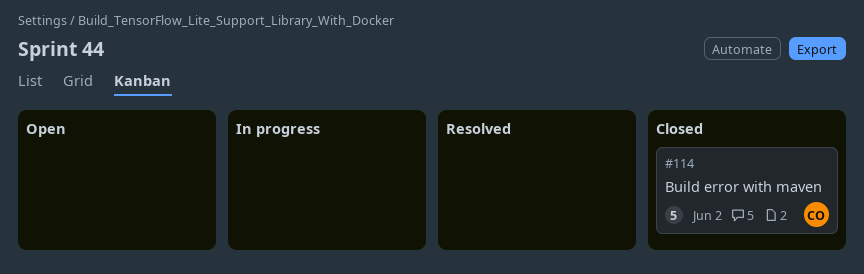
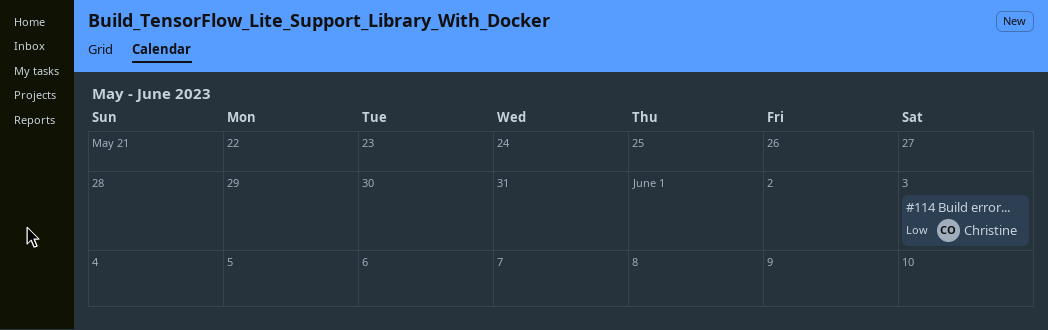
#114, due: Jun 2 -> Jun 3

